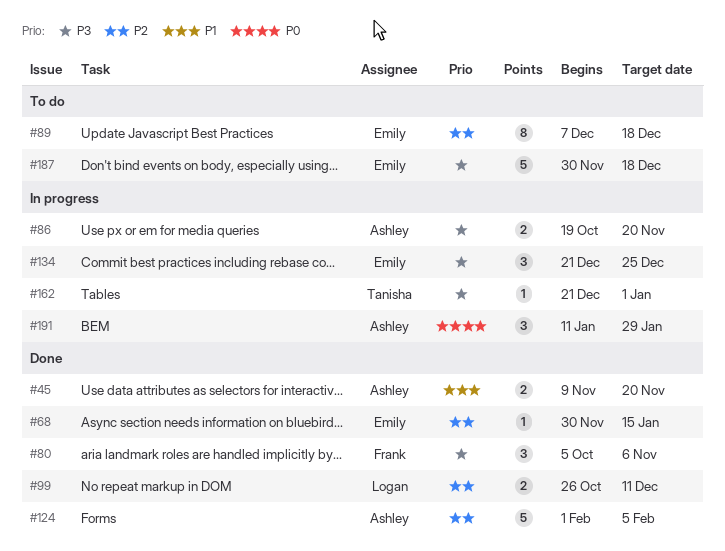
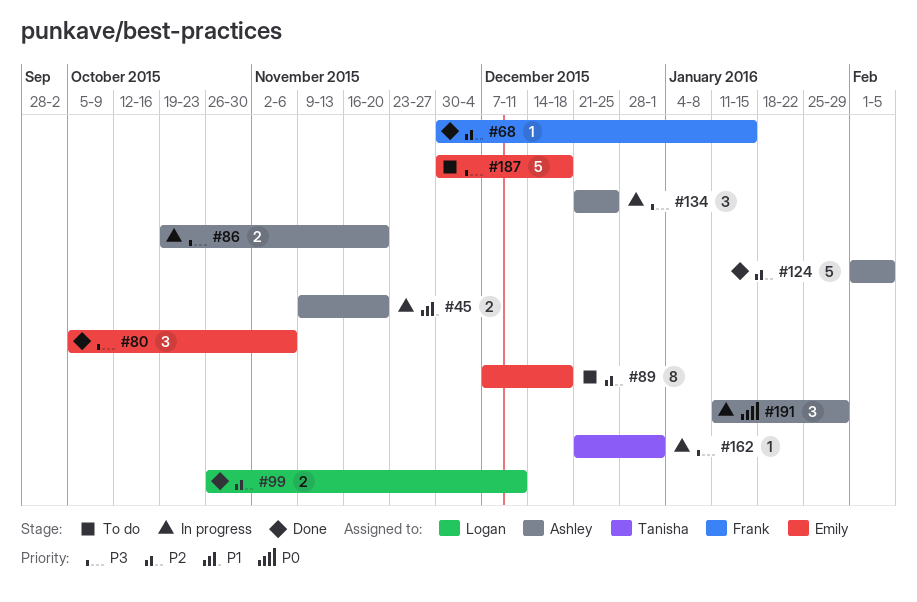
#45, status: Done -> In progress
#68, owner: Emily -> Frank
#80, owner: Frank -> Emily
#134, owner: Emily -> Ashley

